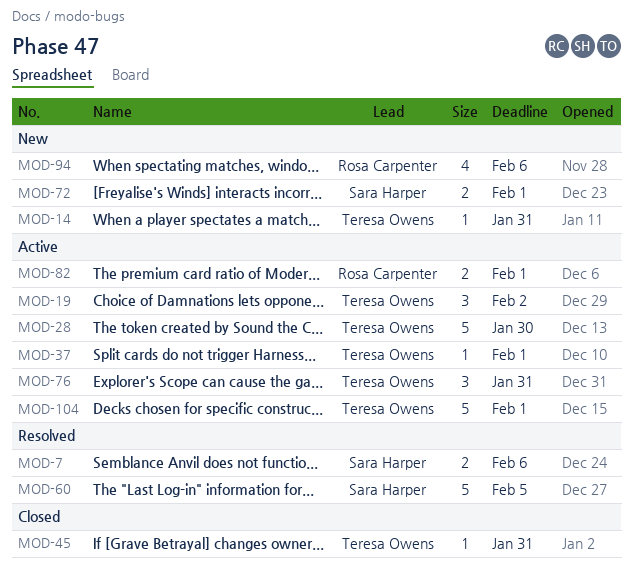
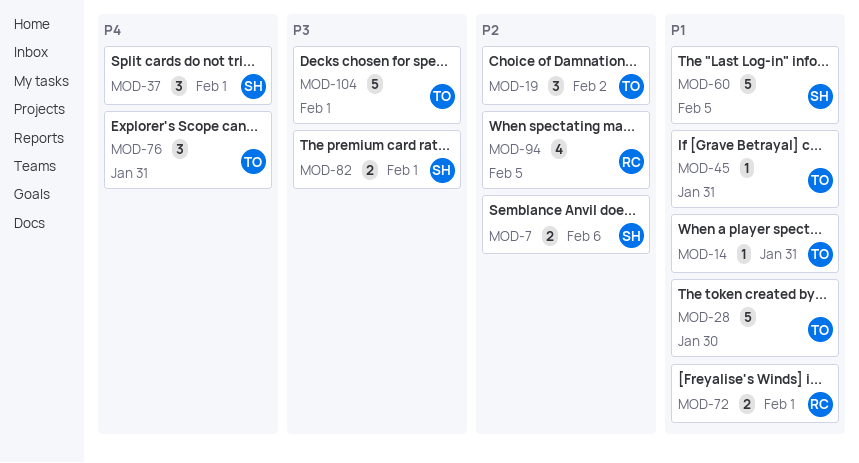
MOD-37, owner: Teresa Owens -> Sara Harper
MOD-37, estimate: 1 -> 3
MOD-72, owner: Sara Harper -> Rosa Carpenter
MOD-82, owner: Rosa Carpenter -> Sara Harper
MOD-94, due: Feb 6 -> Feb 5

